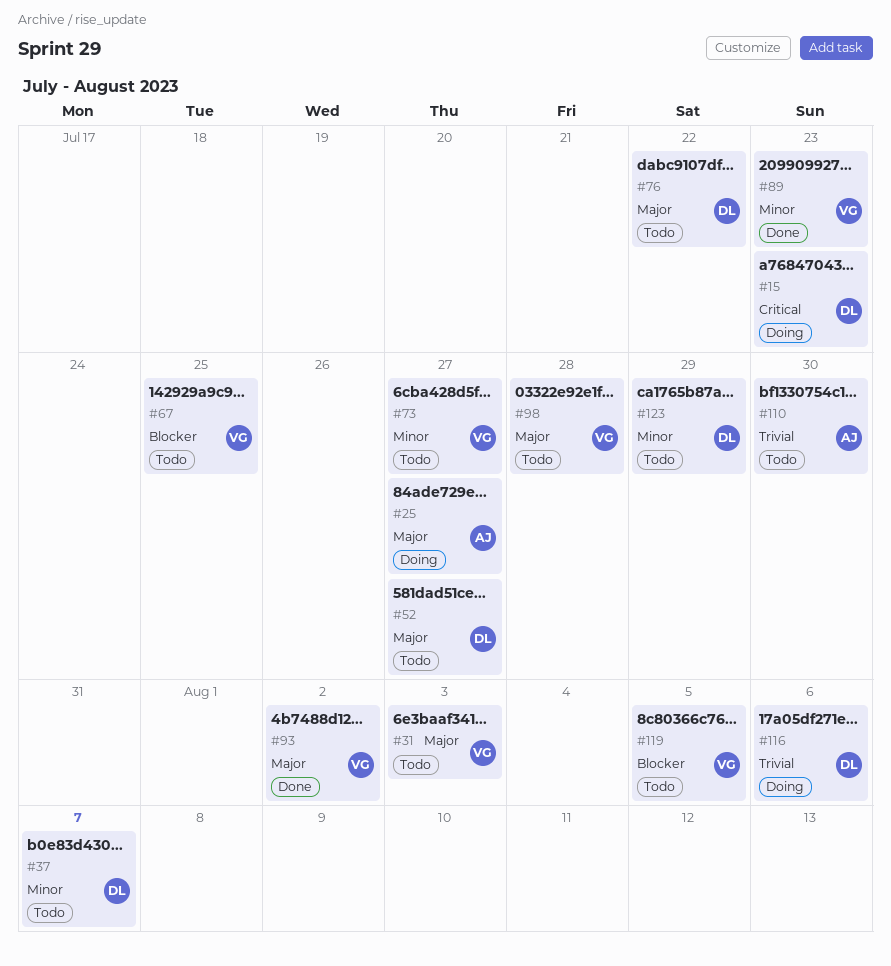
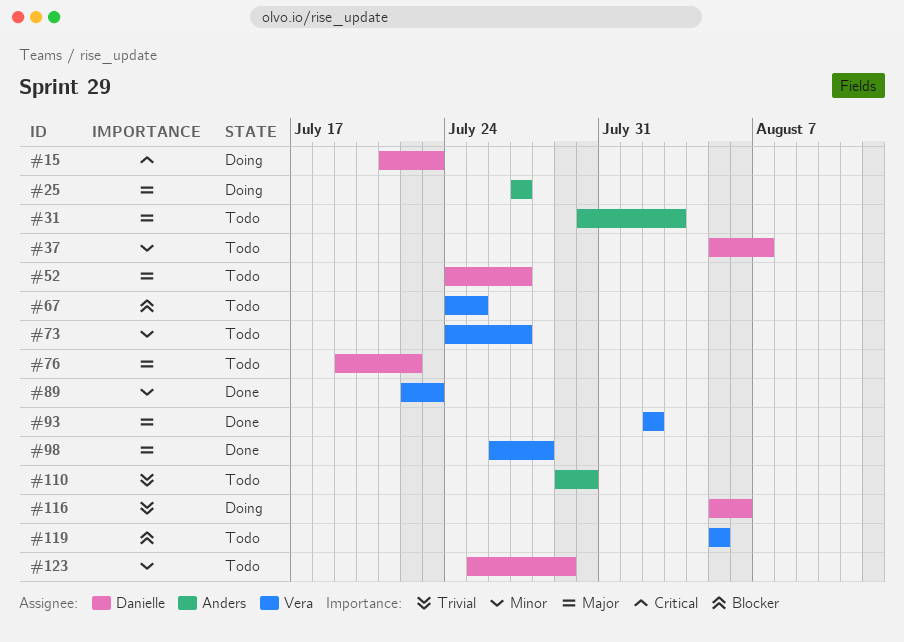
#31, owner: Vera -> Anders
#98, status: Todo -> Done

